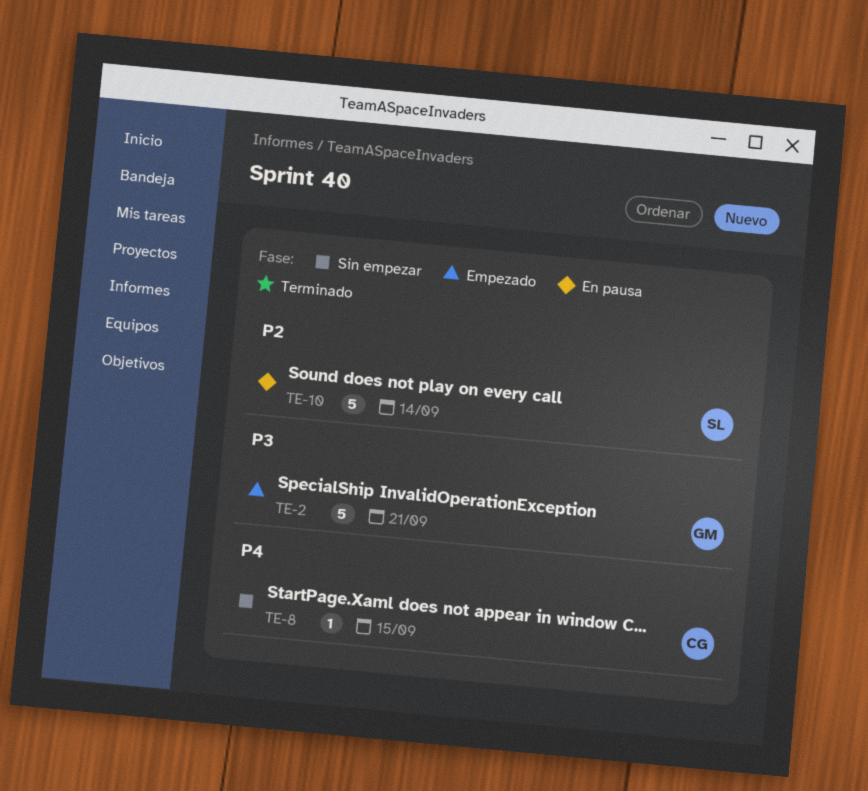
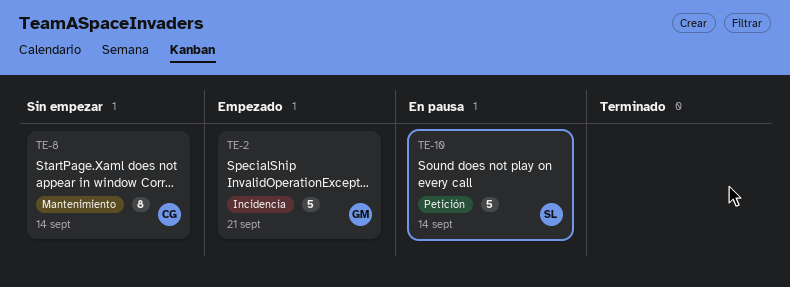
TE-8, estimate: 1 -> 8
TE-8, due: Sep 15 -> Sep 14

